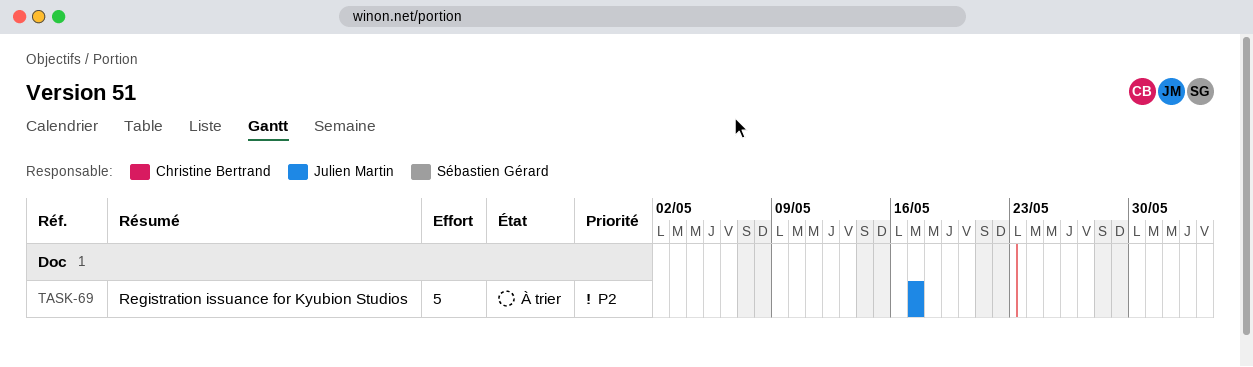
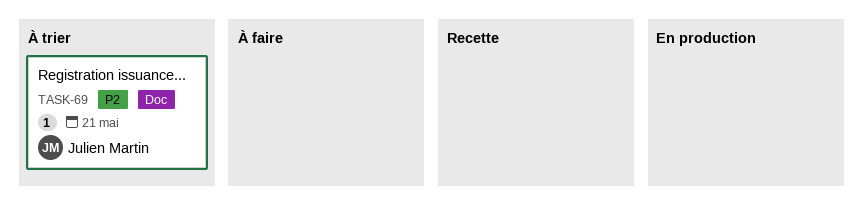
TASK-69, estimate: 5 -> 1
TASK-69, due: May 17 -> May 21

